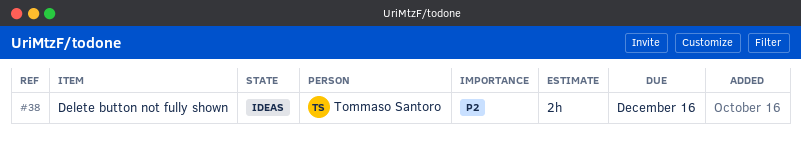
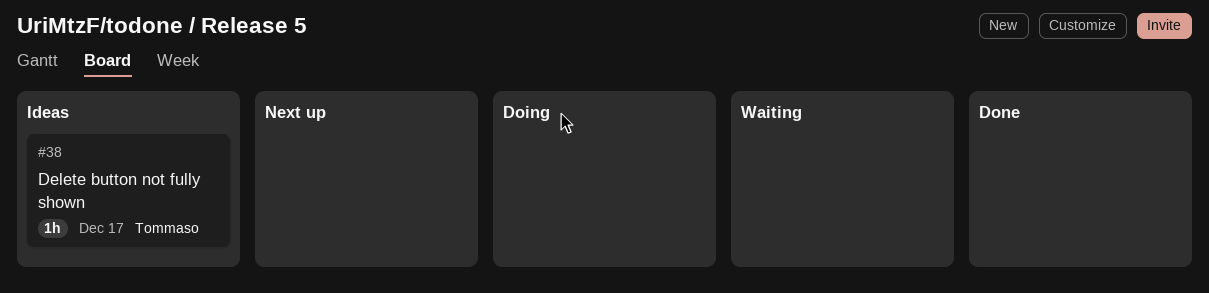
#38, estimate: 2h -> 1h
#38, due: Dec 16 -> Dec 17

